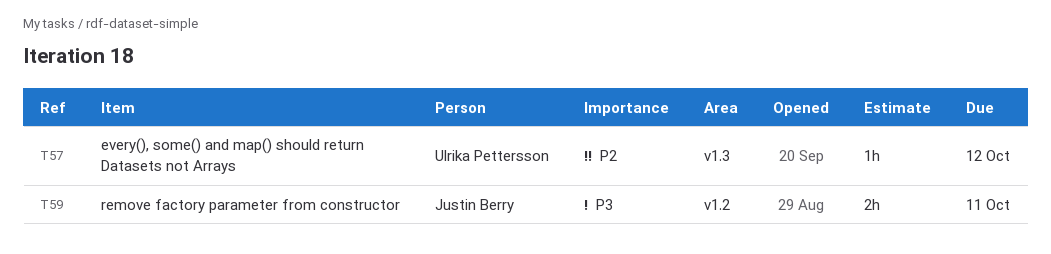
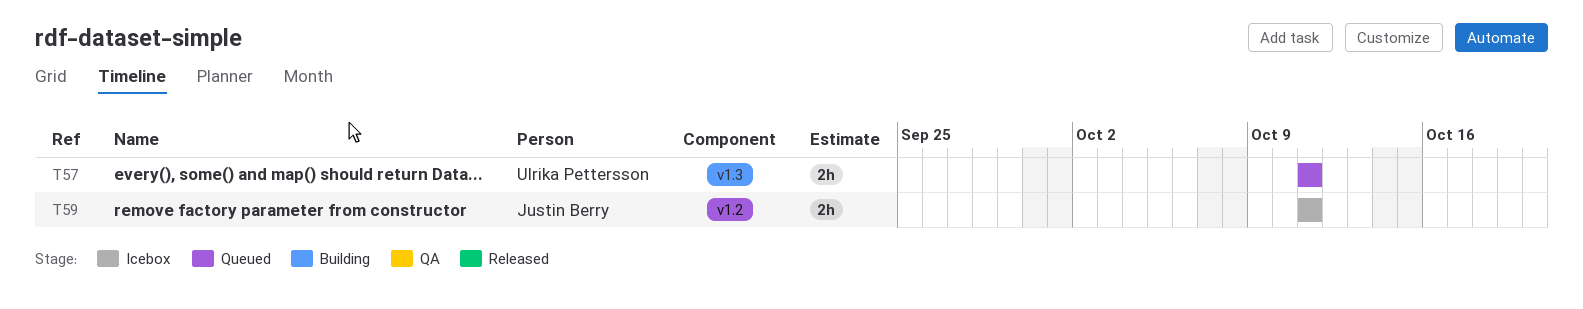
T57, estimate: 1h -> 2h
T57, due: Oct 12 -> Oct 11

